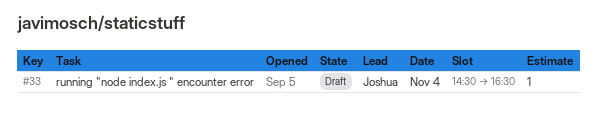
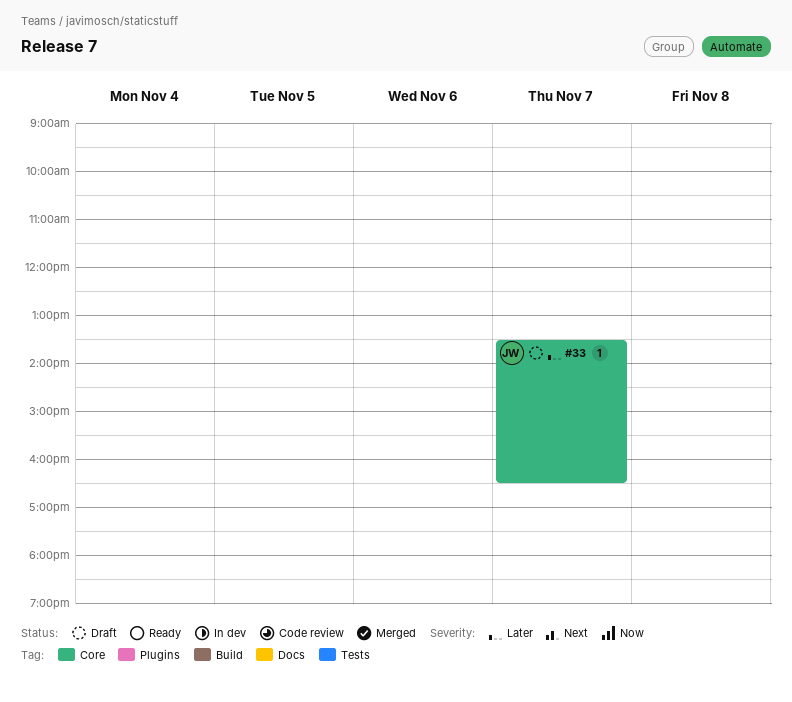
#33, day: Nov 4 -> Nov 7
#33, begins: 14:30 -> 13:30

